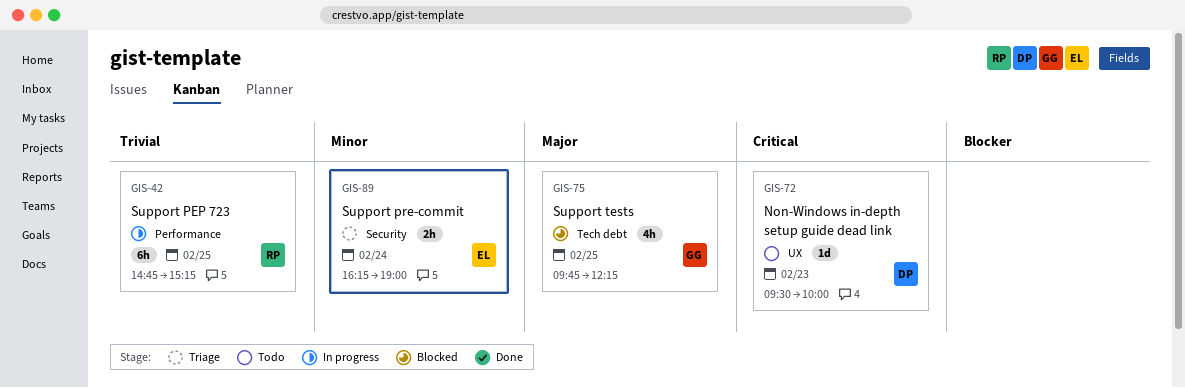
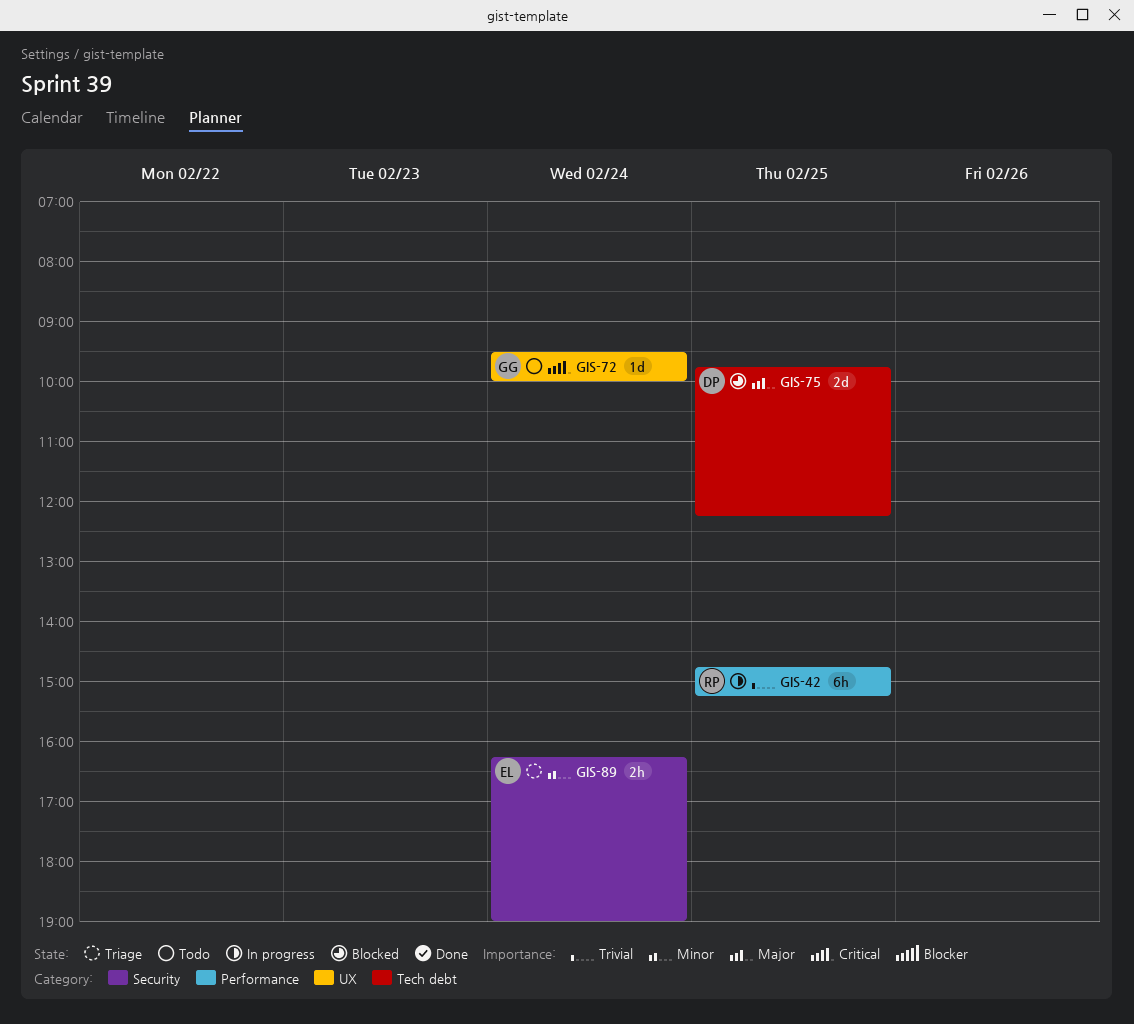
GIS-72, owner: DP -> GG
GIS-72, day: Feb 23 -> Feb 24
GIS-75, owner: GG -> DP
GIS-75, estimate: 4h -> 2d

